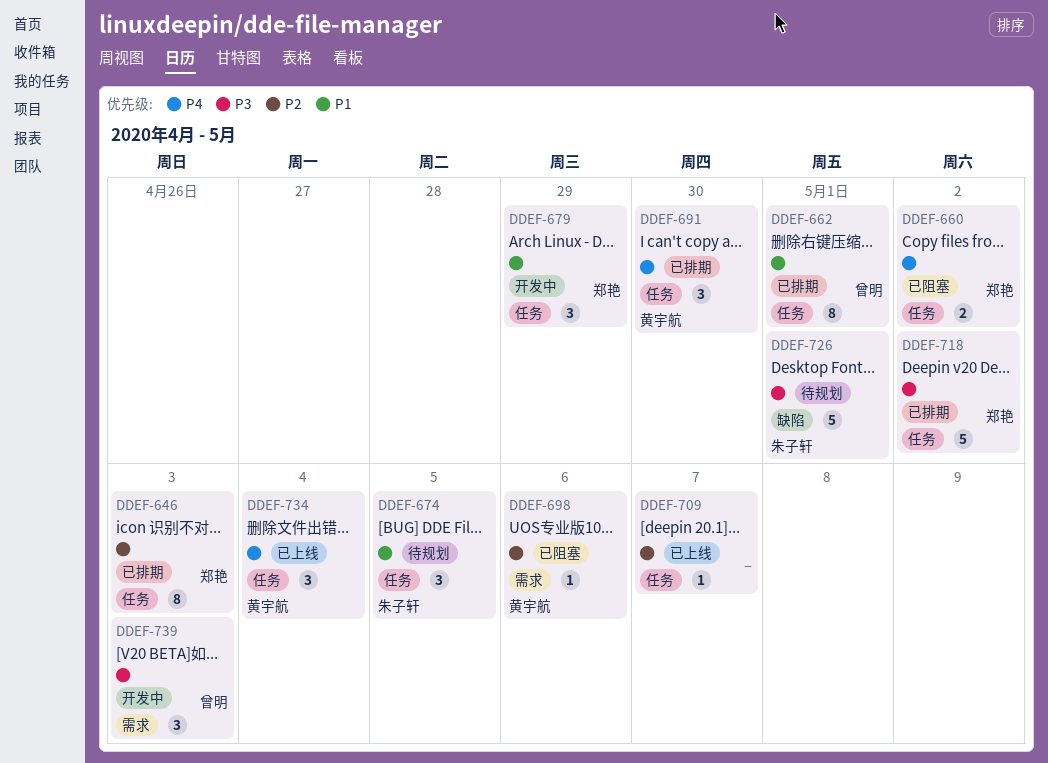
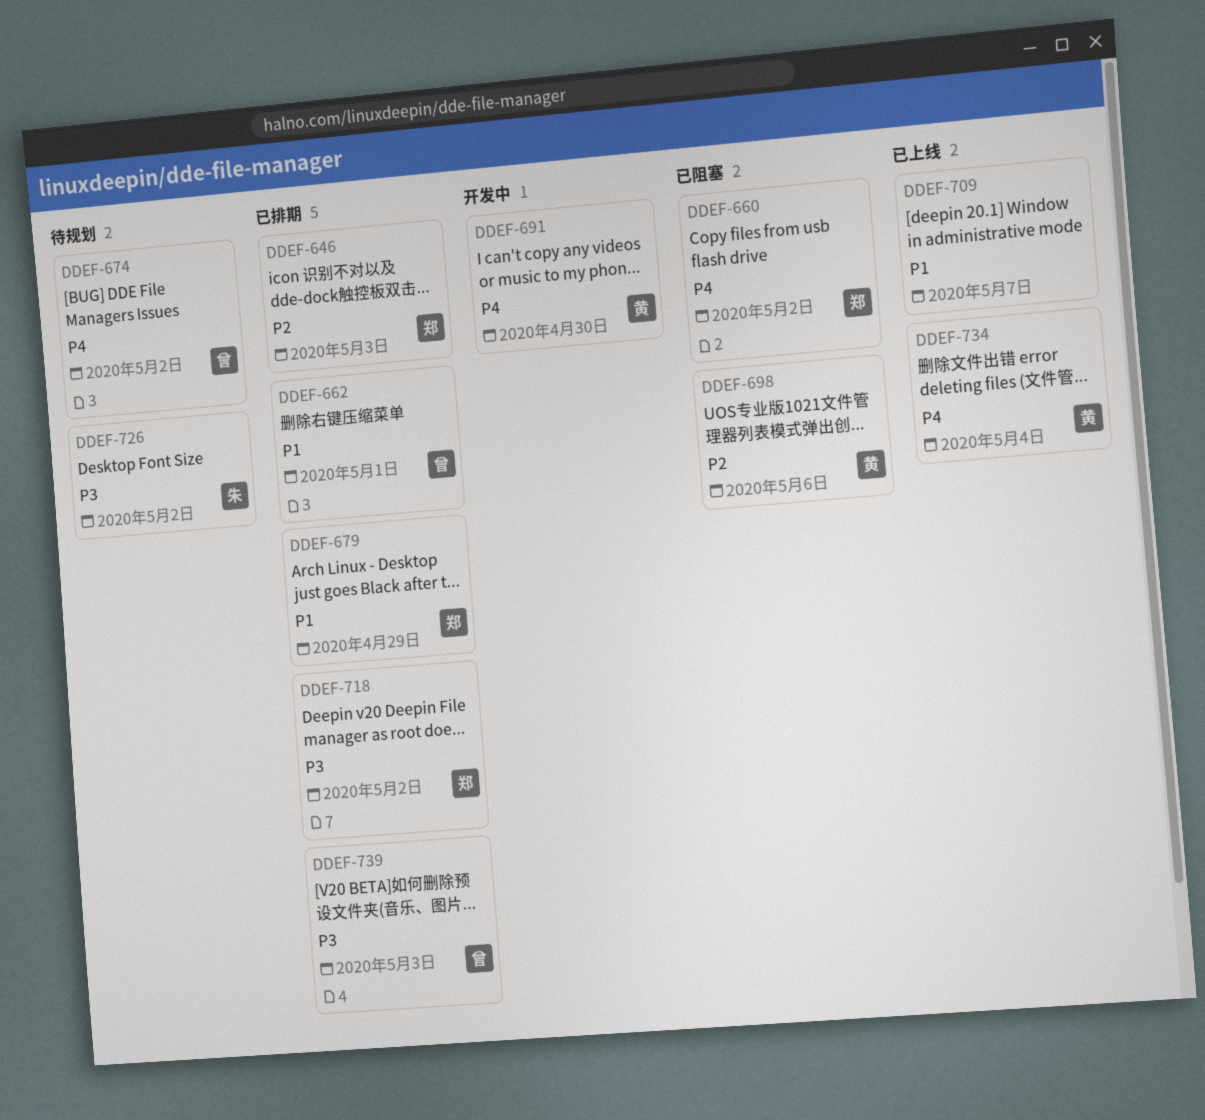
DDEF-674, owner: 朱子轩 -> 曾明
DDEF-674, priority: P1 -> P4
DDEF-674, due: May 5 -> May 2
DDEF-679, status: 开发中 -> 已排期
DDEF-691, status: 已排期 -> 开发中
DDEF-709, priority: P2 -> P1
DDEF-726, due: May 1 -> May 2
DDEF-739, status: 开发中 -> 已排期

